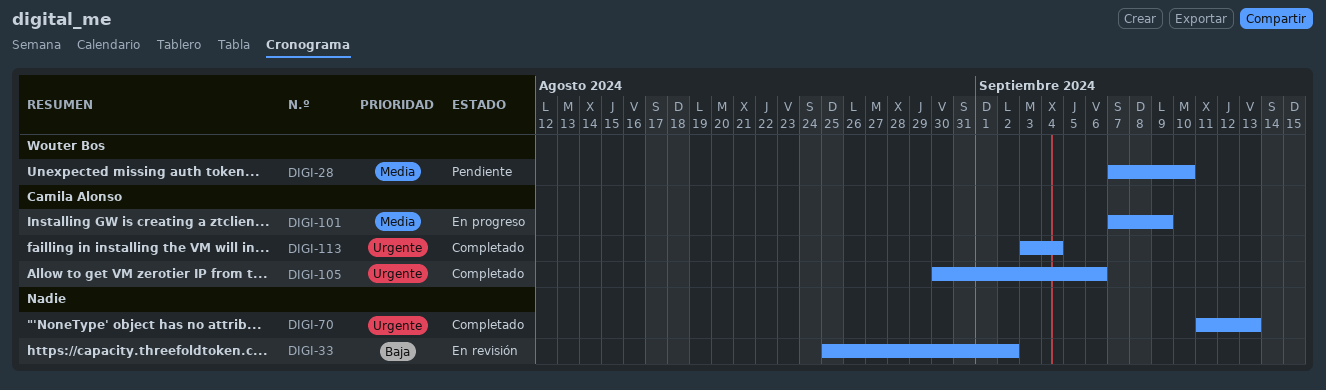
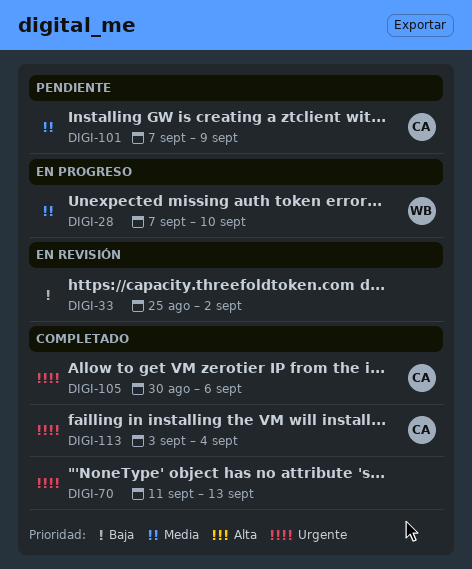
DIGI-28, status: Pendiente -> En progreso
DIGI-101, status: En progreso -> Pendiente

